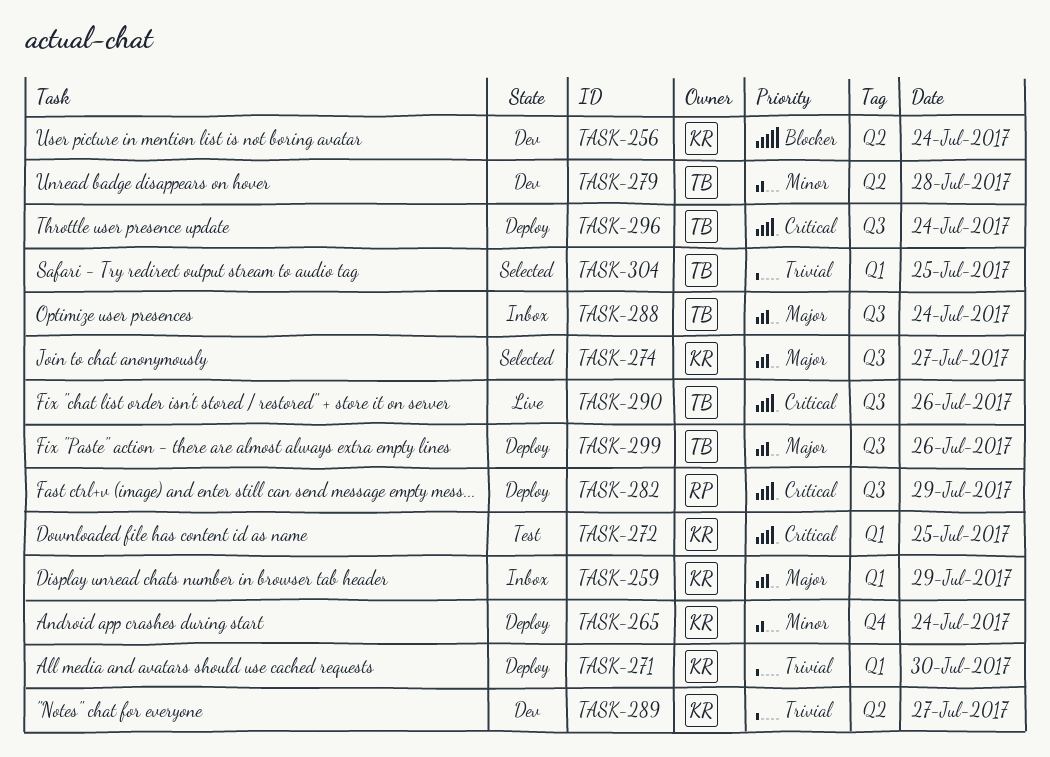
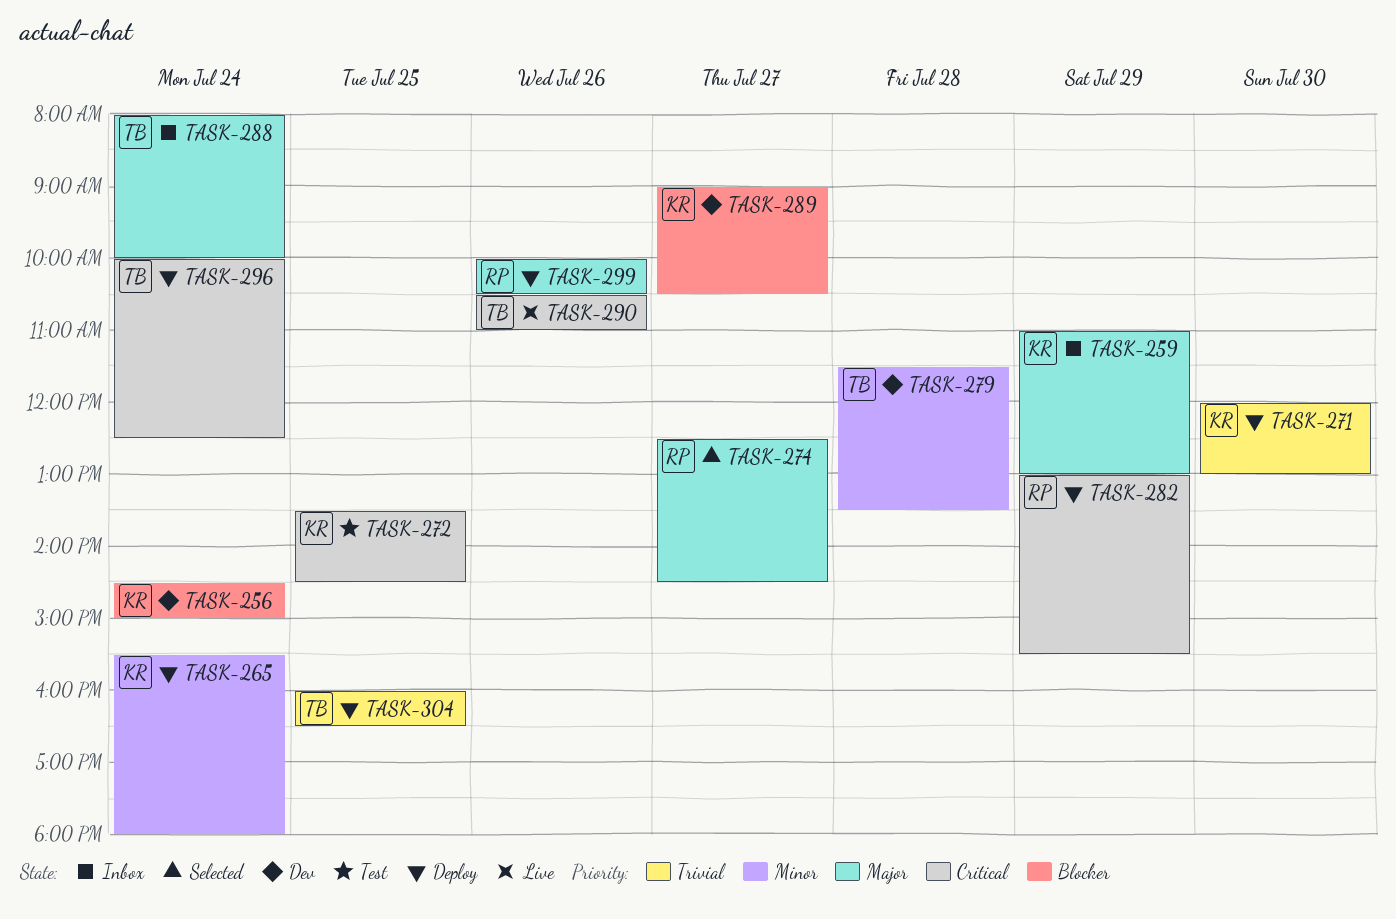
TASK-274, owner: KR -> RP
TASK-289, priority: Trivial -> Blocker
TASK-299, owner: TB -> RP
TASK-304, status: Selected -> Deploy

